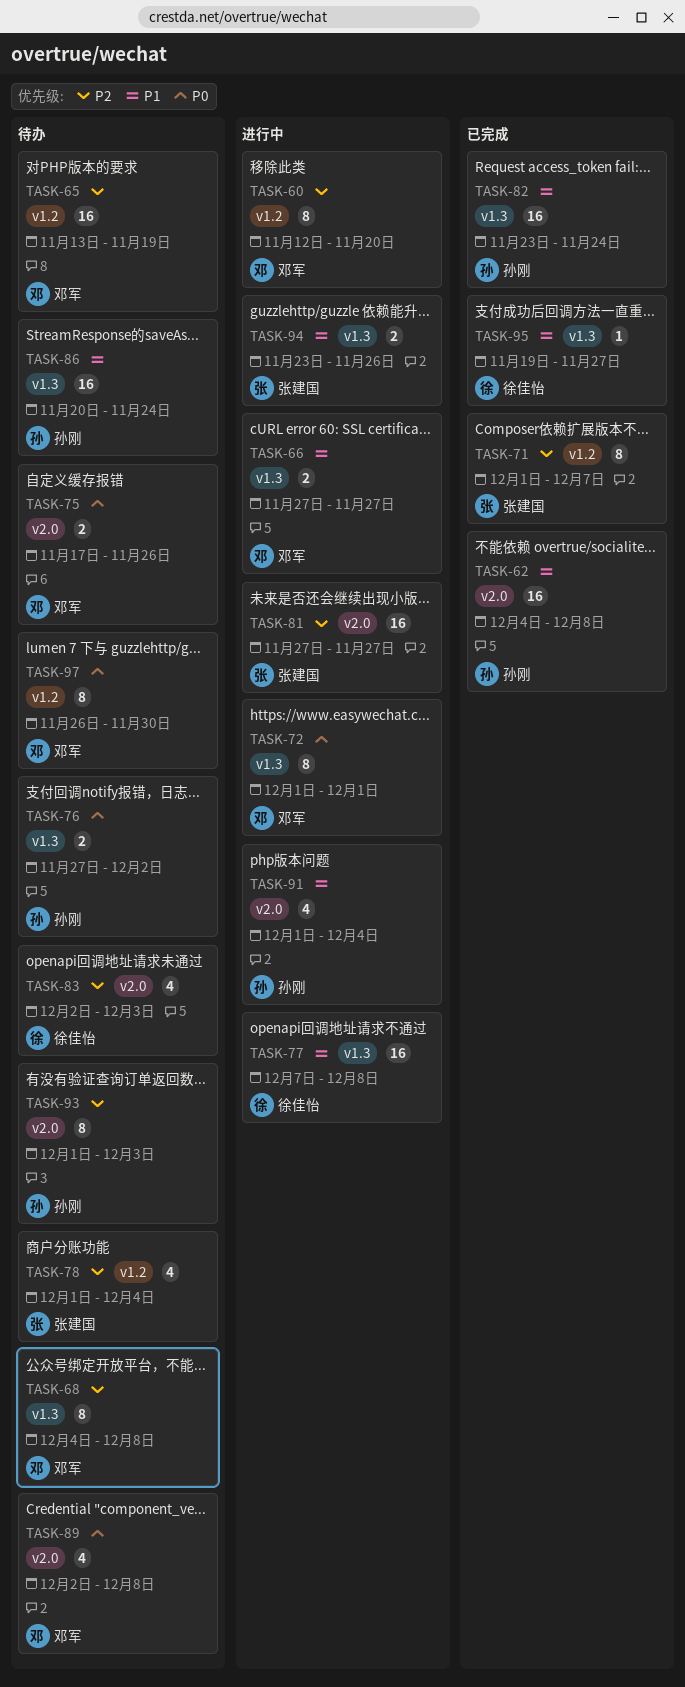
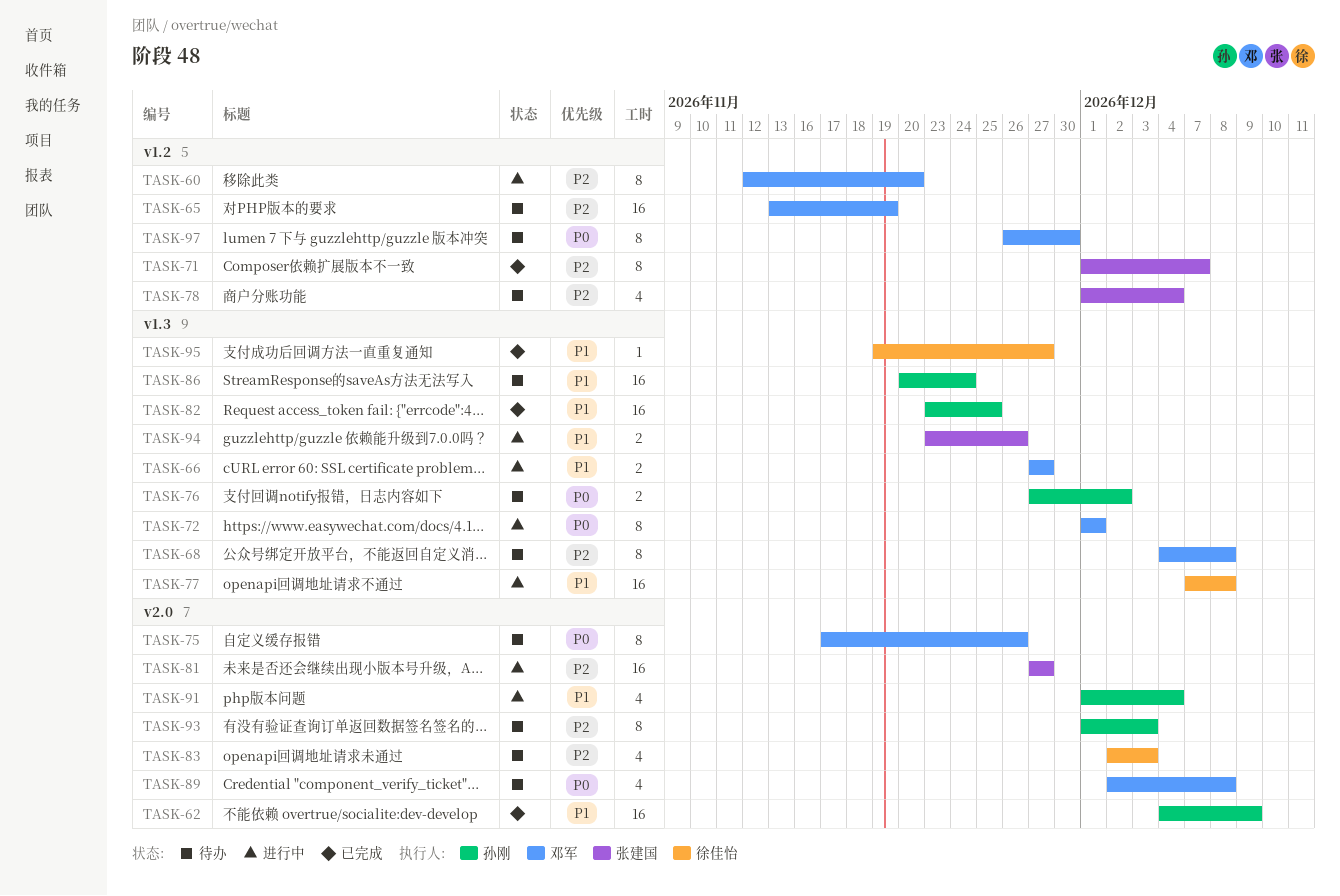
TASK-62, due: Dec 8 -> Dec 9
TASK-75, estimate: 2 -> 8
TASK-82, due: Nov 24 -> Nov 25

